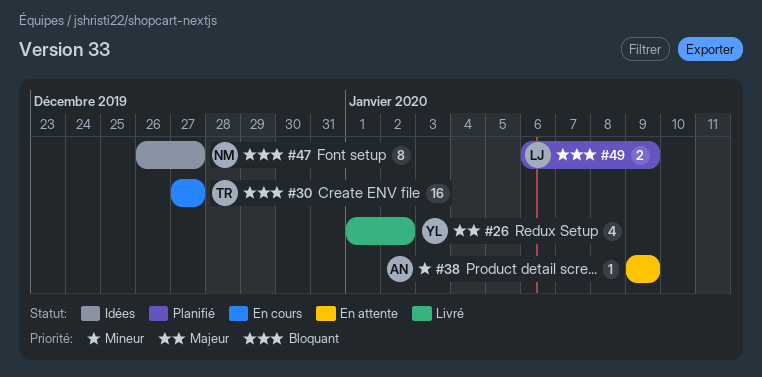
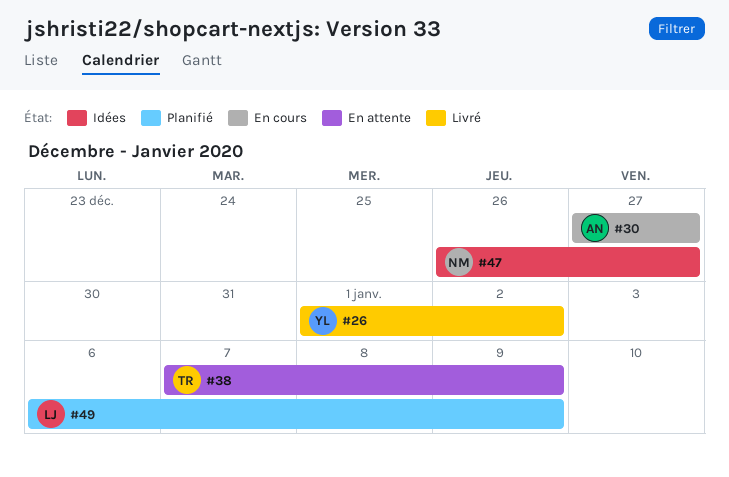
#30, owner: TR -> AN
#38, owner: AN -> TR
#38, start: Jan 9 -> Jan 7

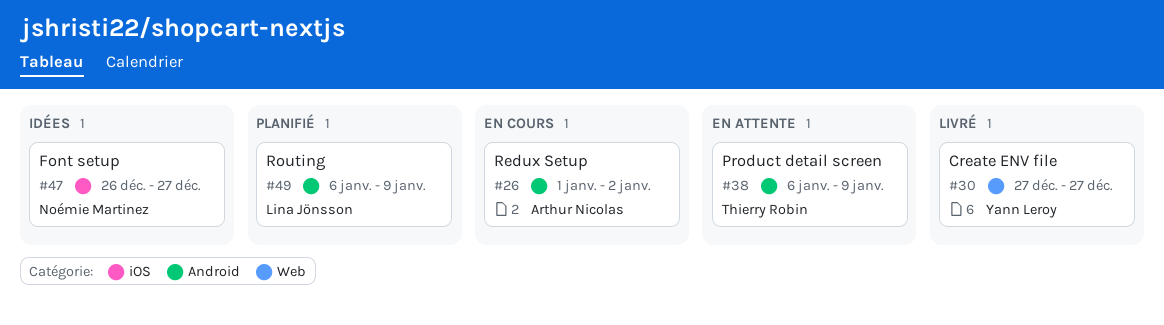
#26, status: Livré -> En cours
#26, owner: Yann Leroy -> Arthur Nicolas
#30, status: En cours -> Livré
#30, owner: Arthur Nicolas -> Yann Leroy
#38, start: Jan 7 -> Jan 6

